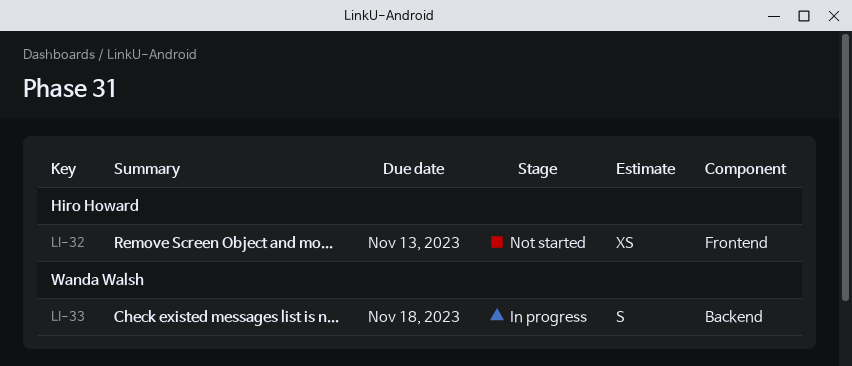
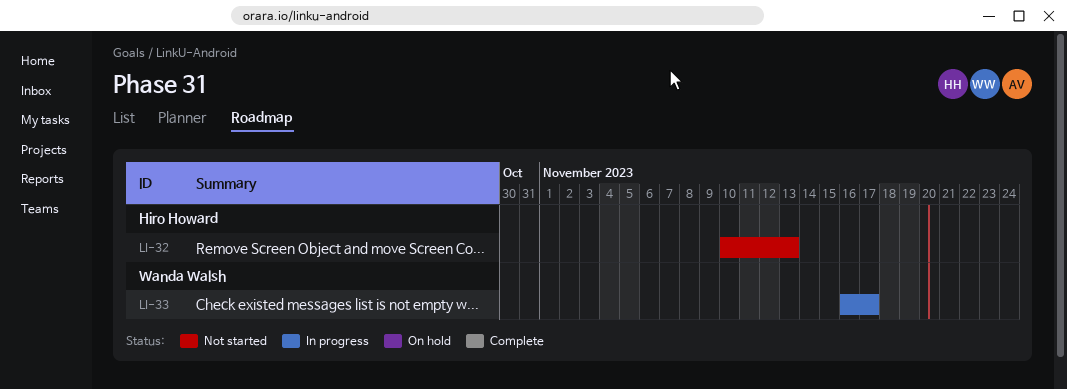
LI-33, due: Nov 18 -> Nov 17

